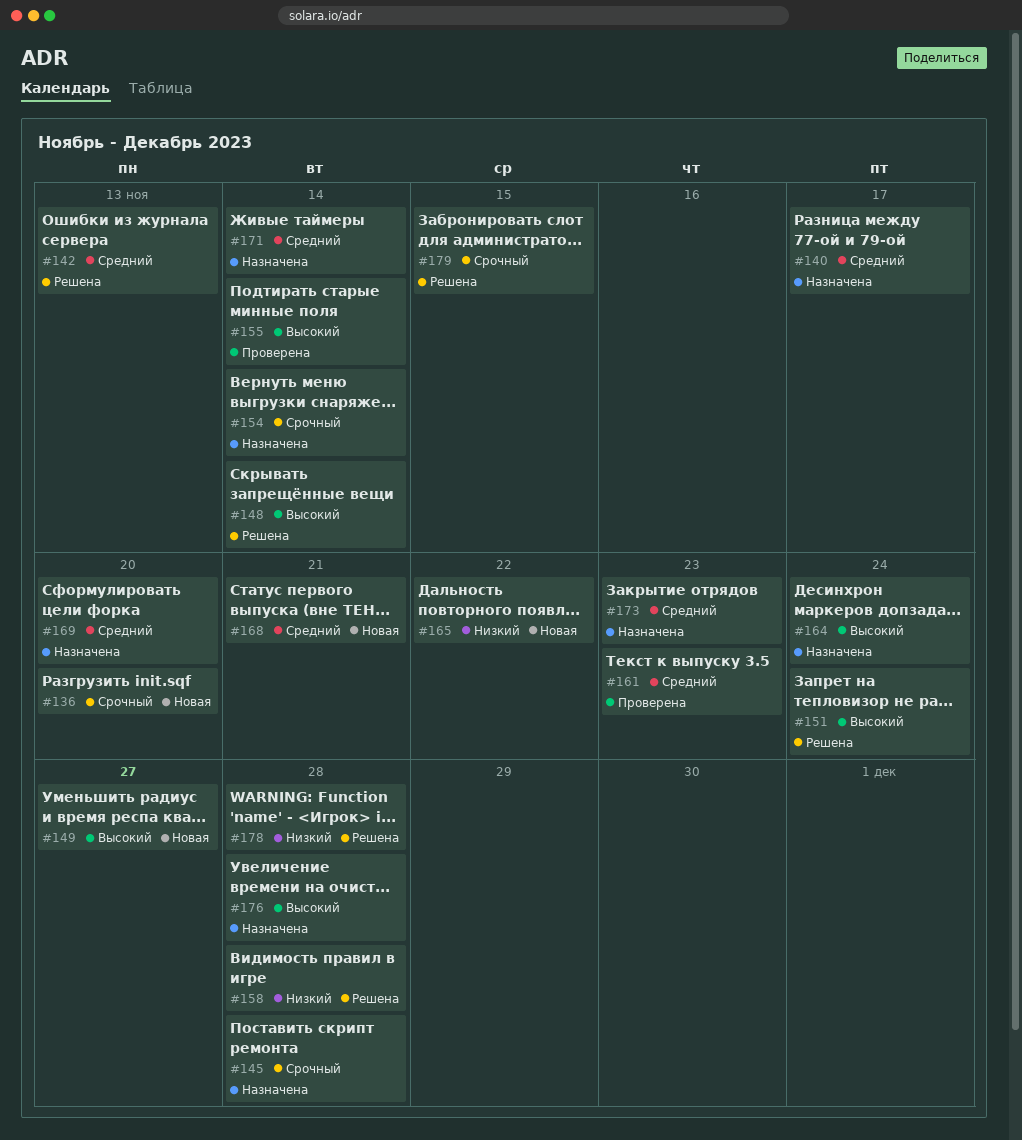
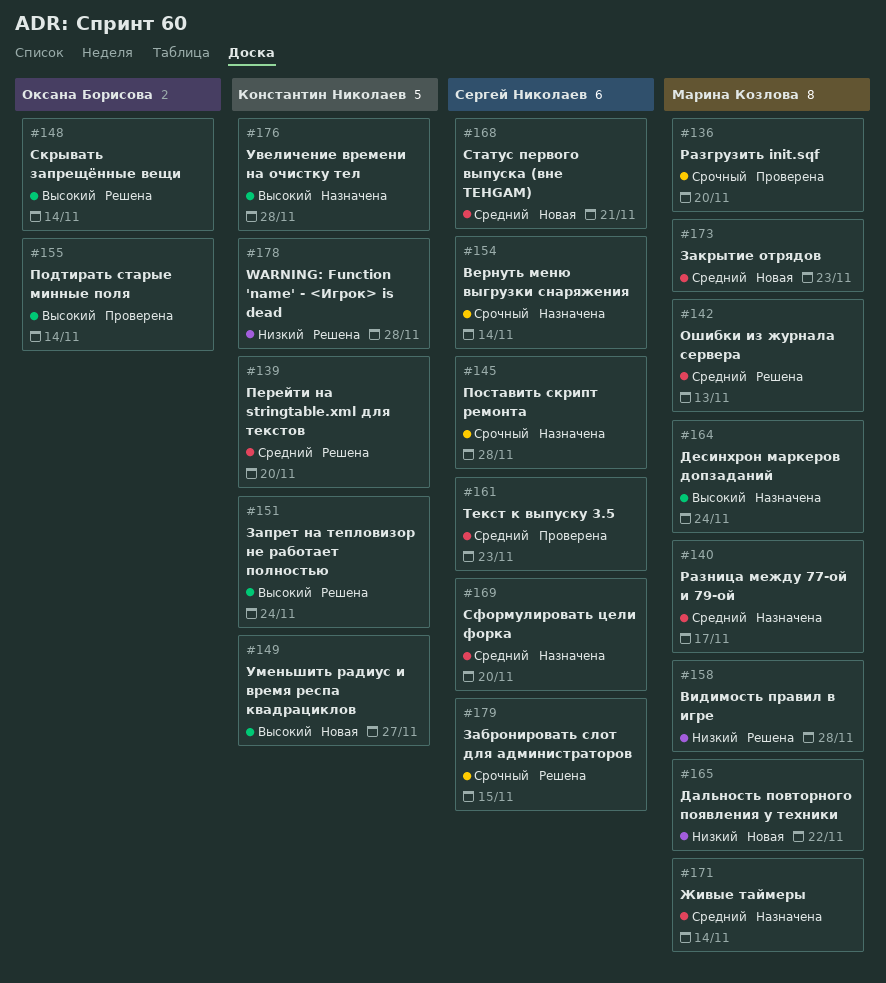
#136, status: Новая -> Проверена
#139: none -> present
#173, status: Назначена -> Новая

